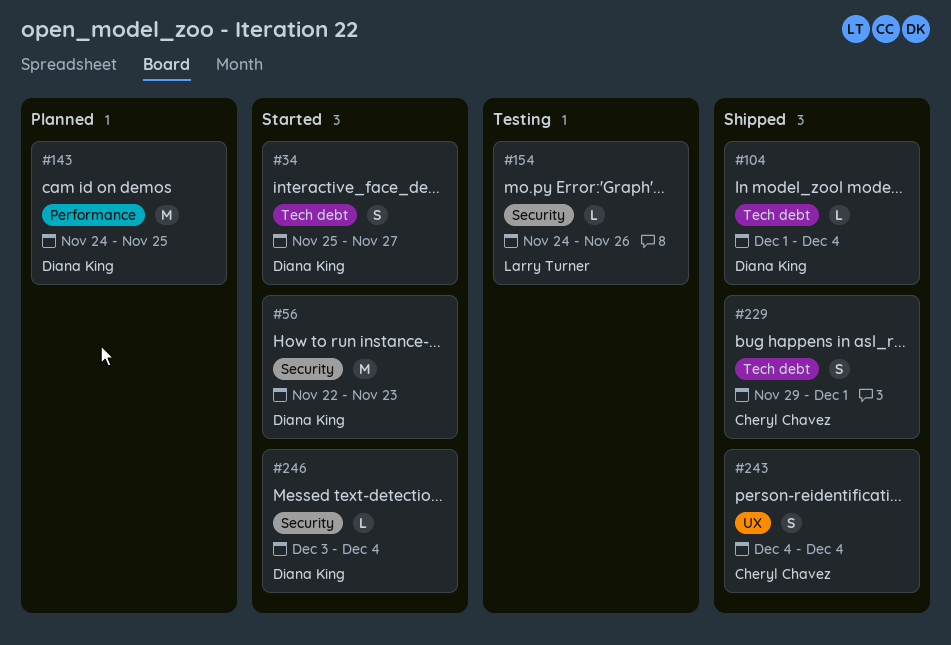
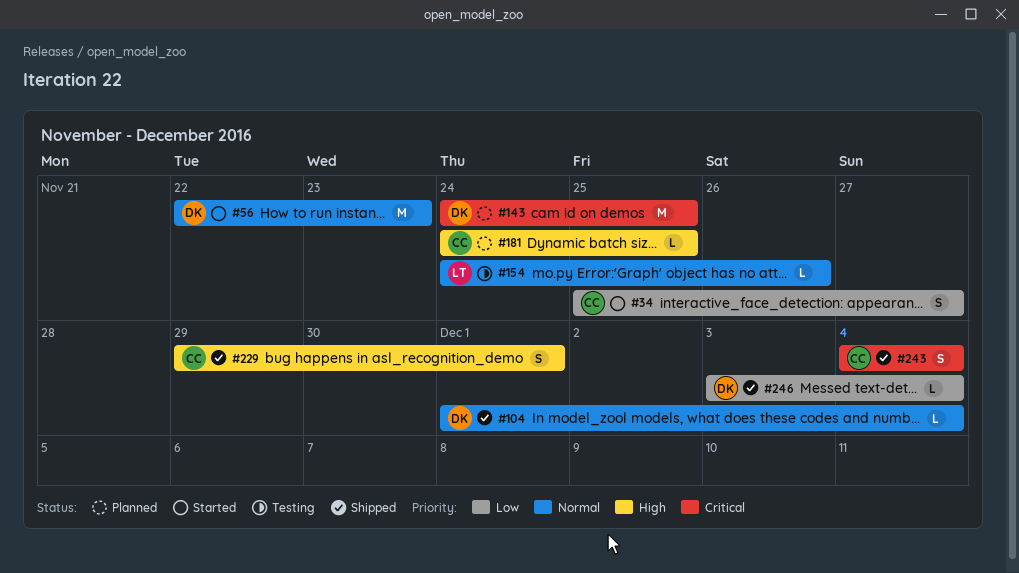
#34, owner: Diana King -> Cheryl Chavez
#181: none -> present
#246, status: Started -> Shipped

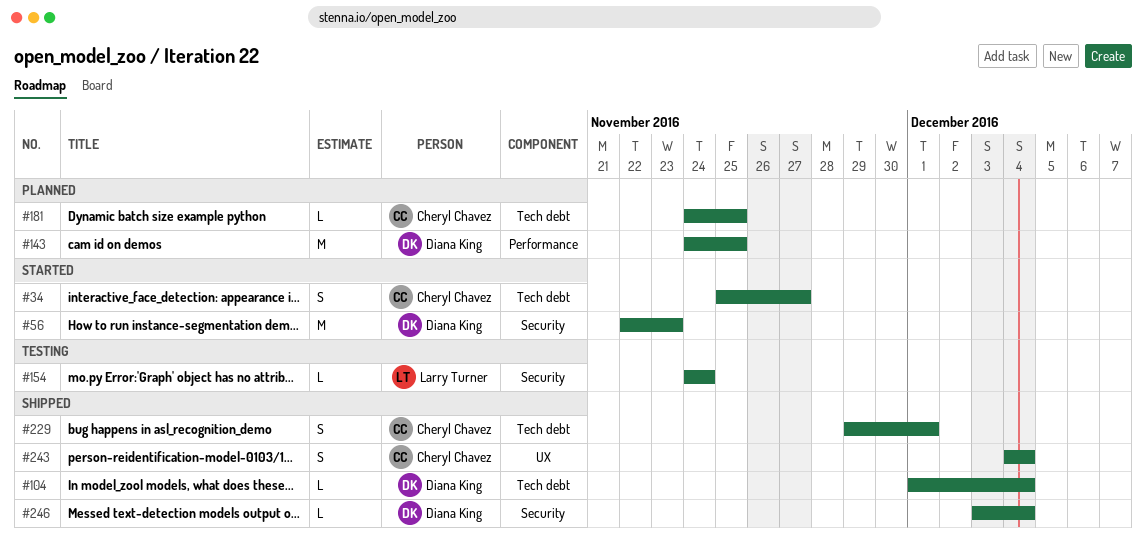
#154, due: Nov 26 -> Nov 24

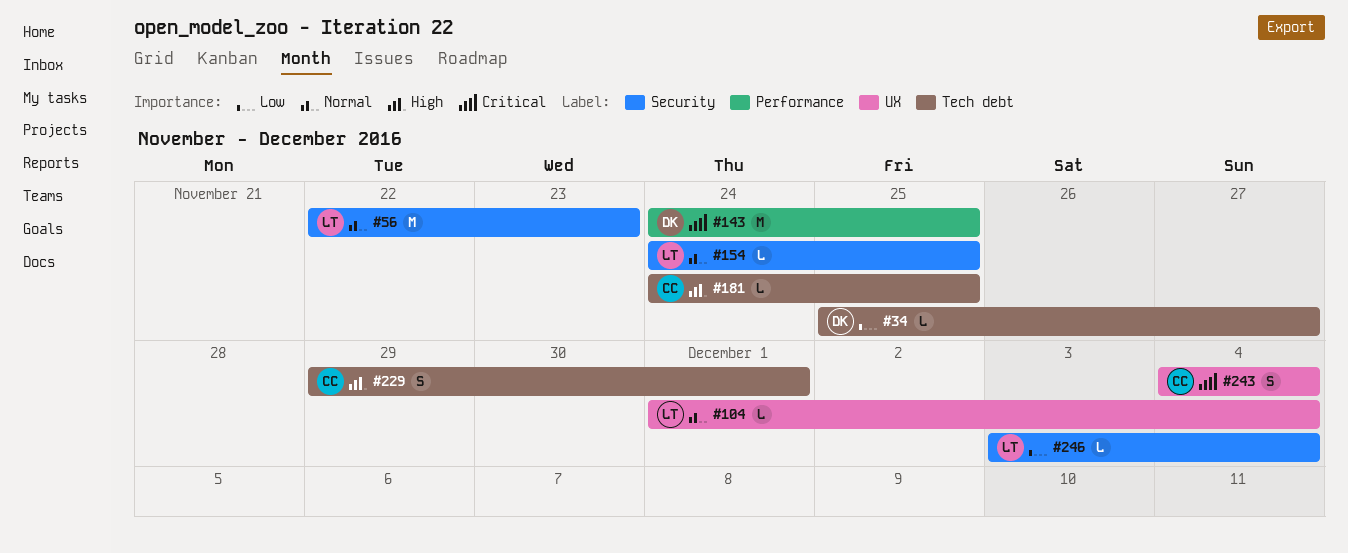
#34, owner: Cheryl Chavez -> Diana King
#34, estimate: S -> L
#56, owner: Diana King -> Larry Turner
#104, owner: Diana King -> Larry Turner
#104, label: Tech debt -> UX
#154, due: Nov 24 -> Nov 25
#246, owner: Diana King -> Larry Turner

